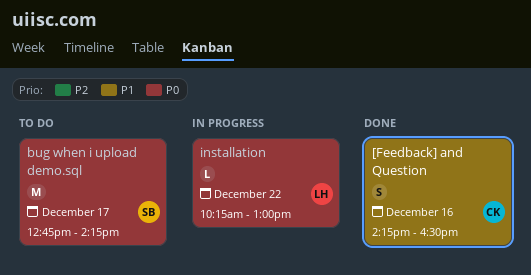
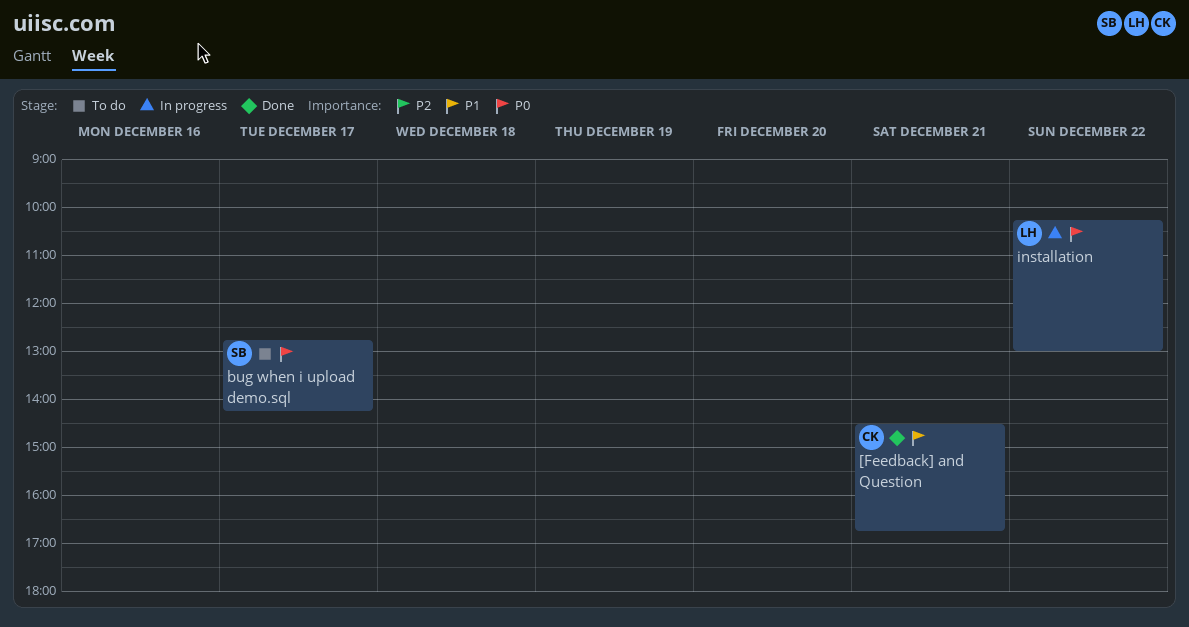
[Feedback] and Question, day: Dec 16 -> Dec 21
[Feedback] and Question, begins: 14:15 -> 14:30
[Feedback] and Question, ends: 16:30 -> 16:45

